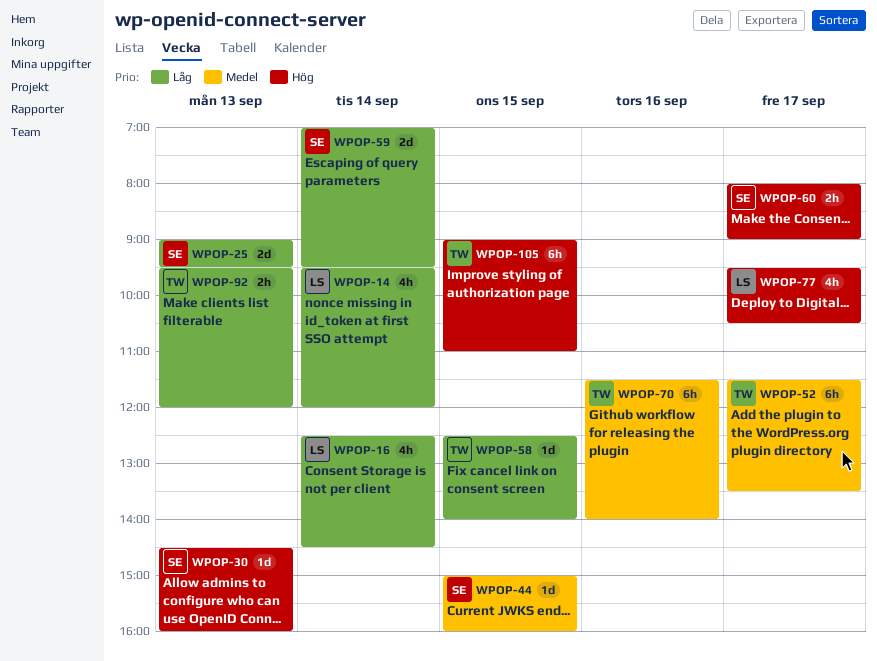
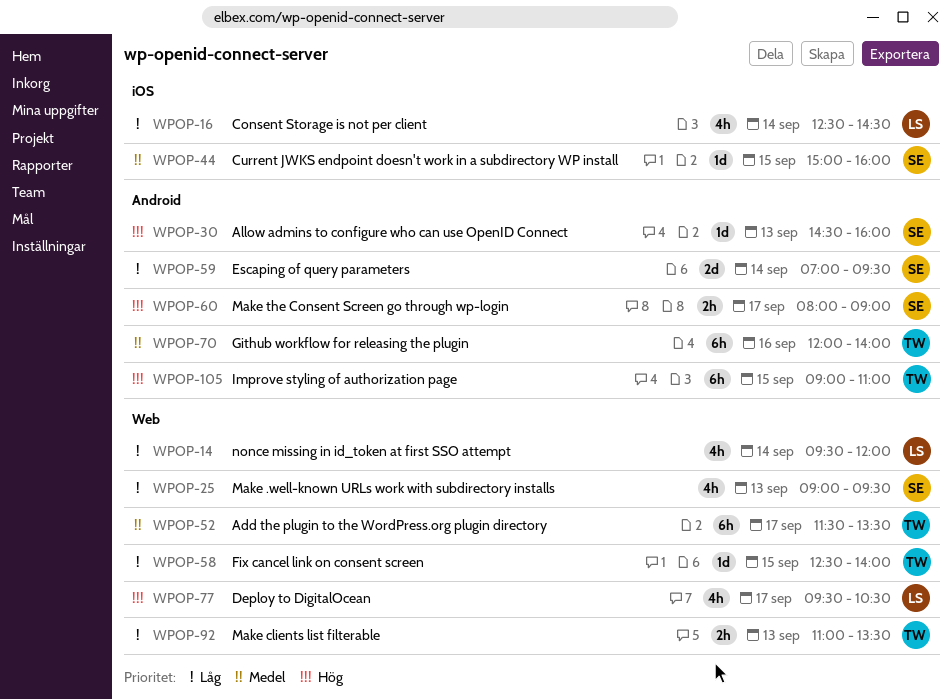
WPOP-25, estimate: 2d -> 4h
WPOP-70, begins: 11:30 -> 12:00
WPOP-92, begins: 09:30 -> 11:00
WPOP-92, ends: 12:00 -> 13:30

